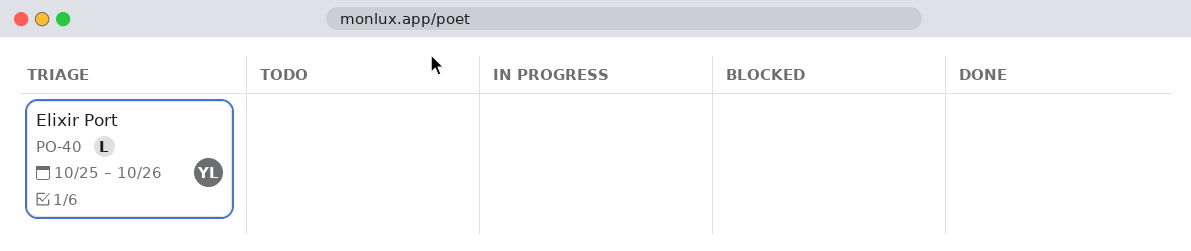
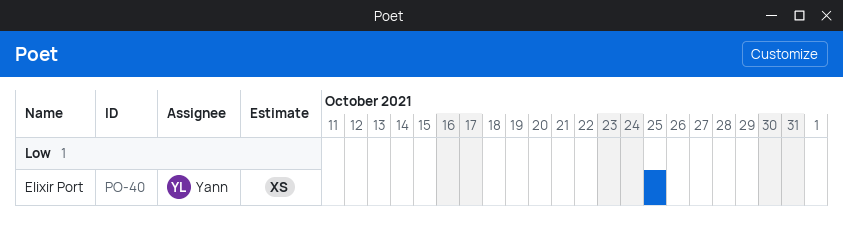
PO-40, estimate: L -> XS
PO-40, due: Oct 26 -> Oct 25

